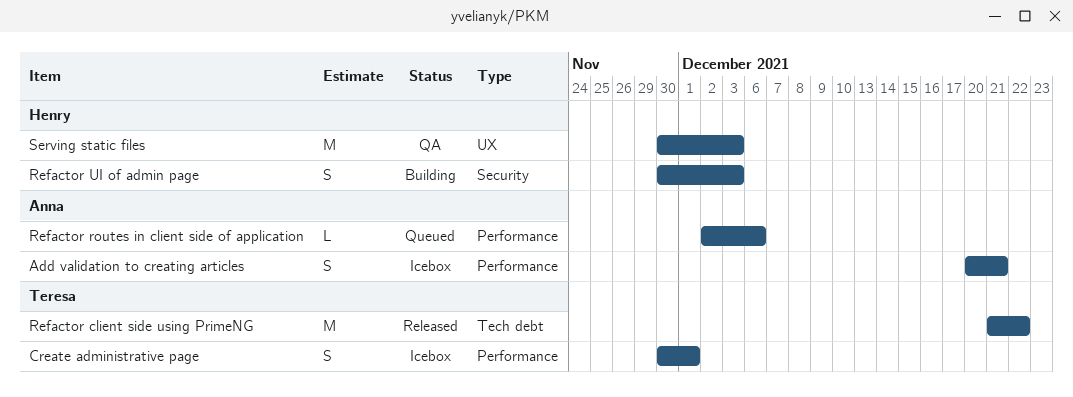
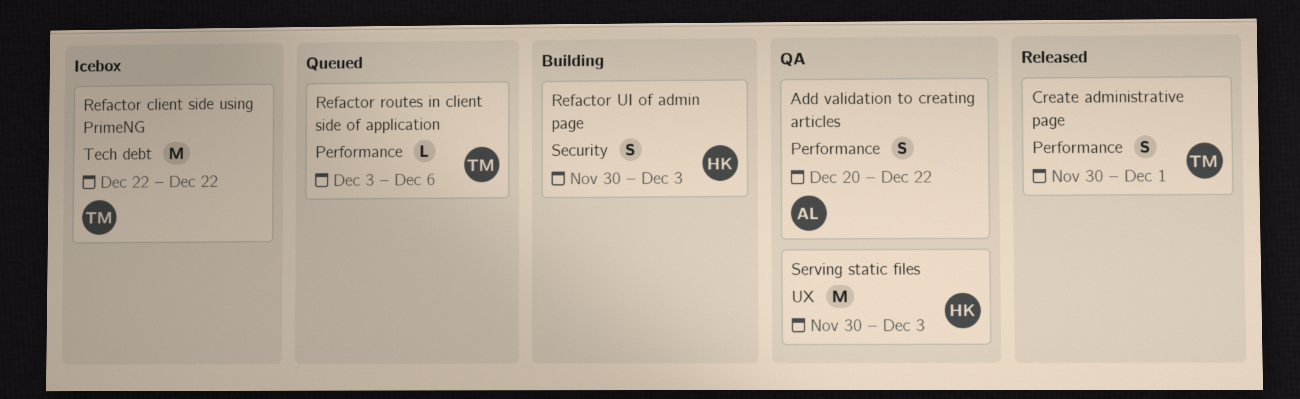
Add validation to creating articles, status: Icebox -> QA
Add validation to creating articles, due: Dec 21 -> Dec 22
Create administrative page, status: Icebox -> Released
Refactor client side using PrimeNG, status: Released -> Icebox
Refactor client side using PrimeNG, start: Dec 21 -> Dec 22
Refactor routes in client side of application, owner: Anna -> Teresa
Refactor routes in client side of application, start: Dec 2 -> Dec 3

